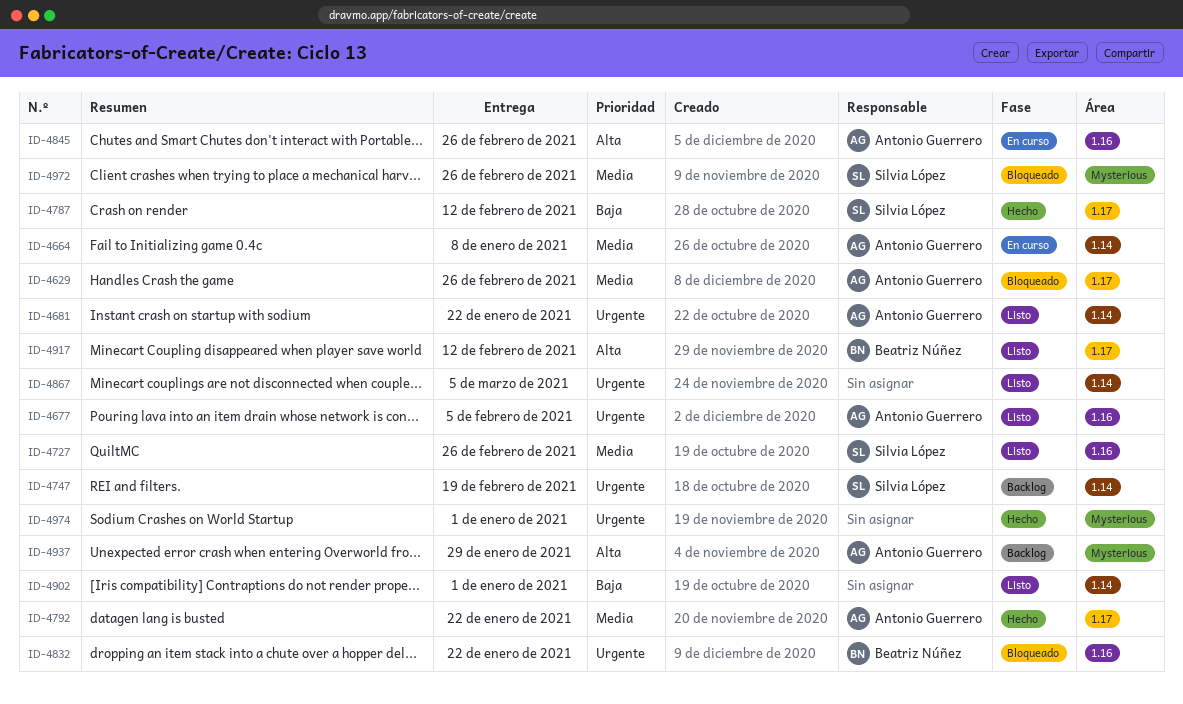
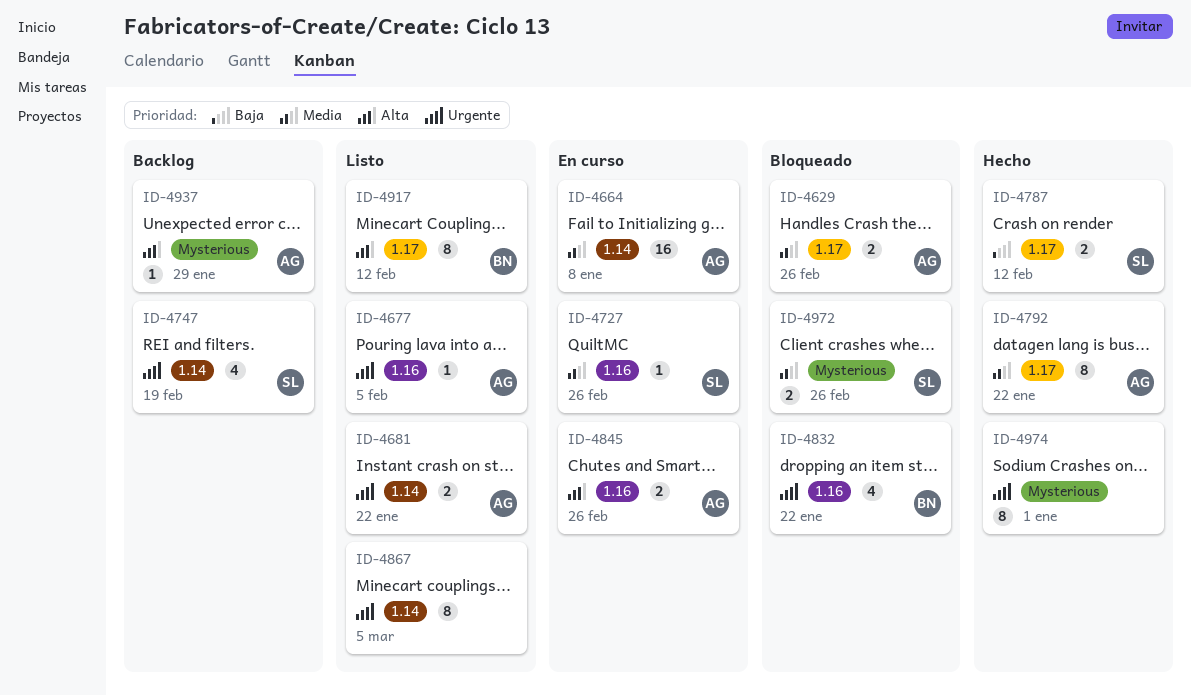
ID-4727, status: Listo -> En curso
ID-4902: present -> none

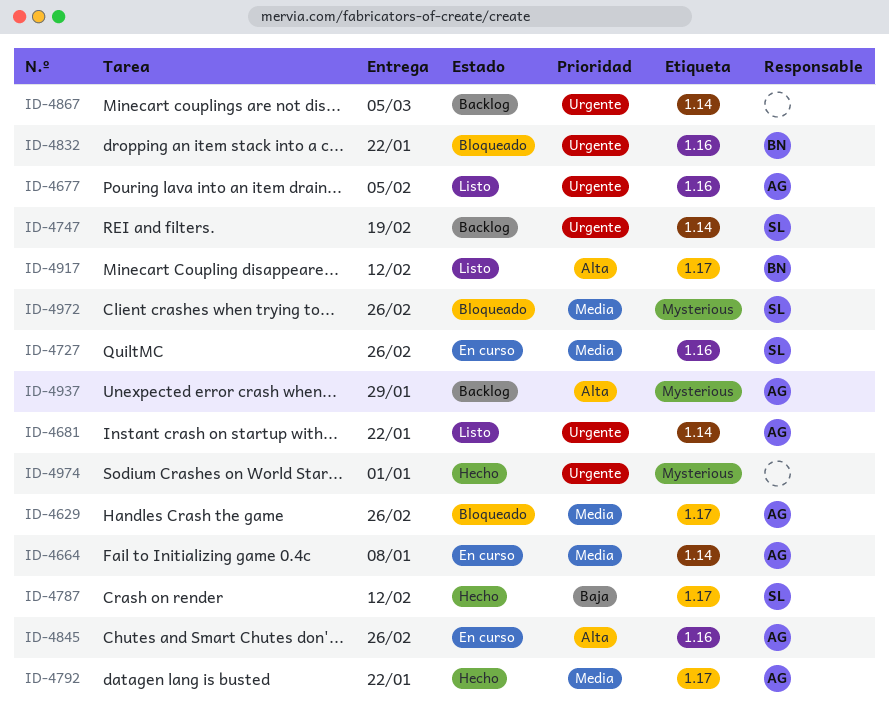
ID-4867, status: Listo -> Backlog

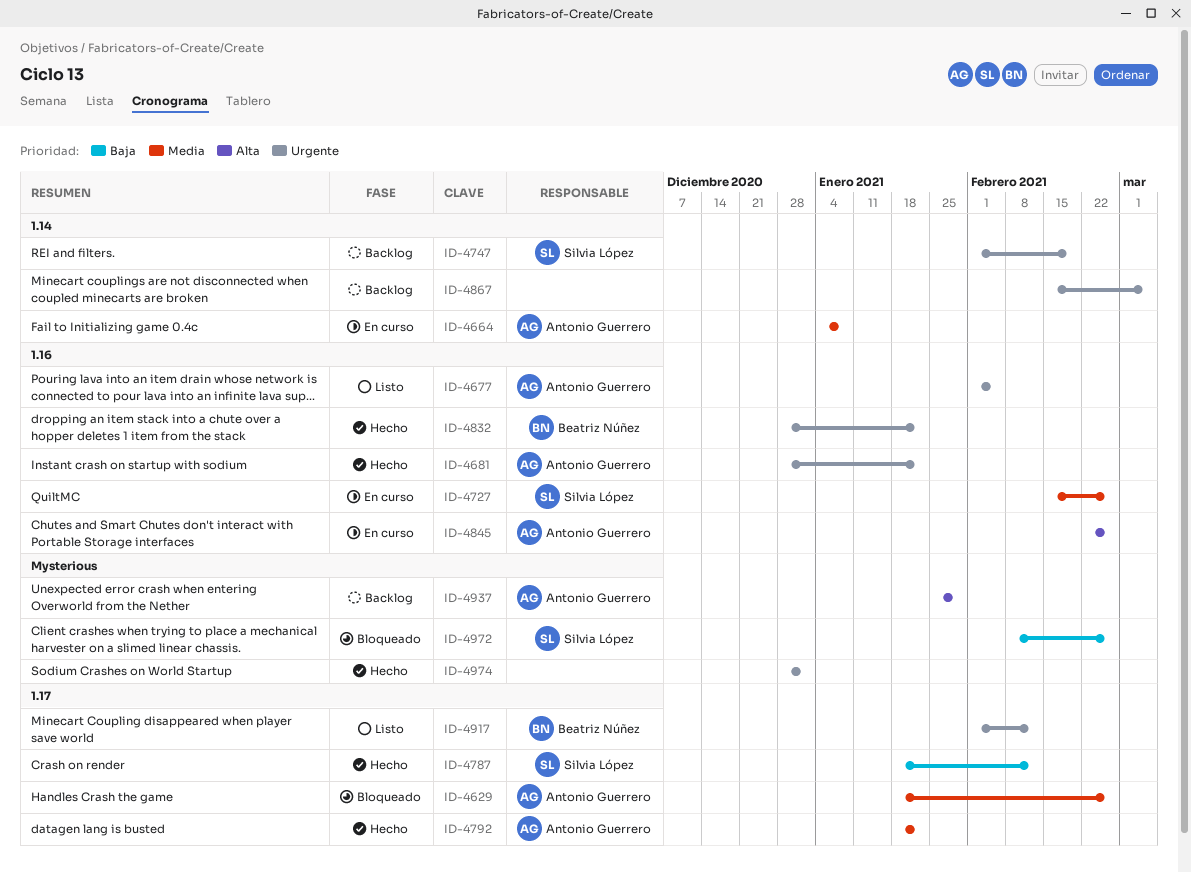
ID-4681, status: Listo -> Hecho
ID-4681, label: 1.14 -> 1.16
ID-4832, status: Bloqueado -> Hecho
ID-4917, priority: Alta -> Urgente
ID-4972, priority: Media -> Baja

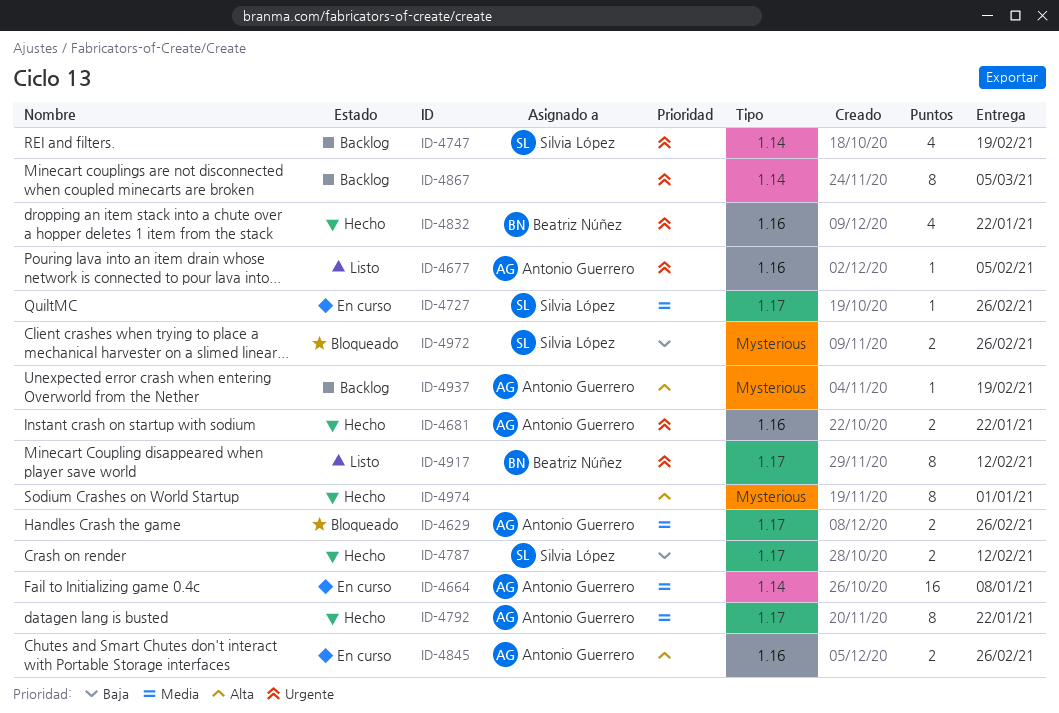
ID-4727, label: 1.16 -> 1.17
ID-4937, due: Jan 29 -> Feb 19
ID-4974, priority: Urgente -> Alta

